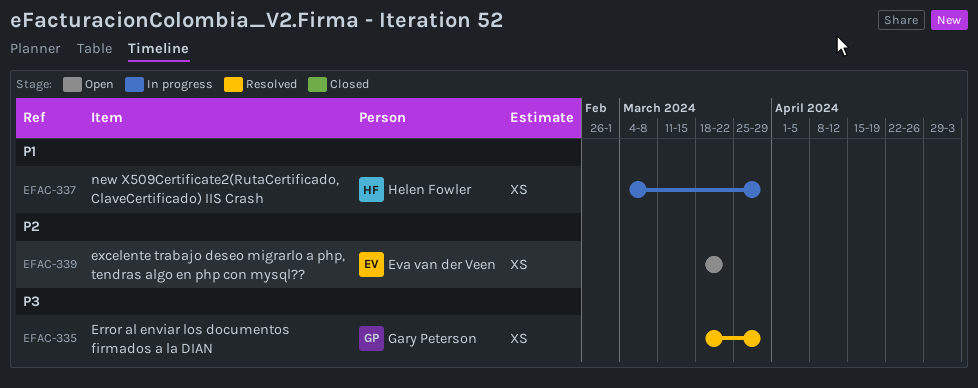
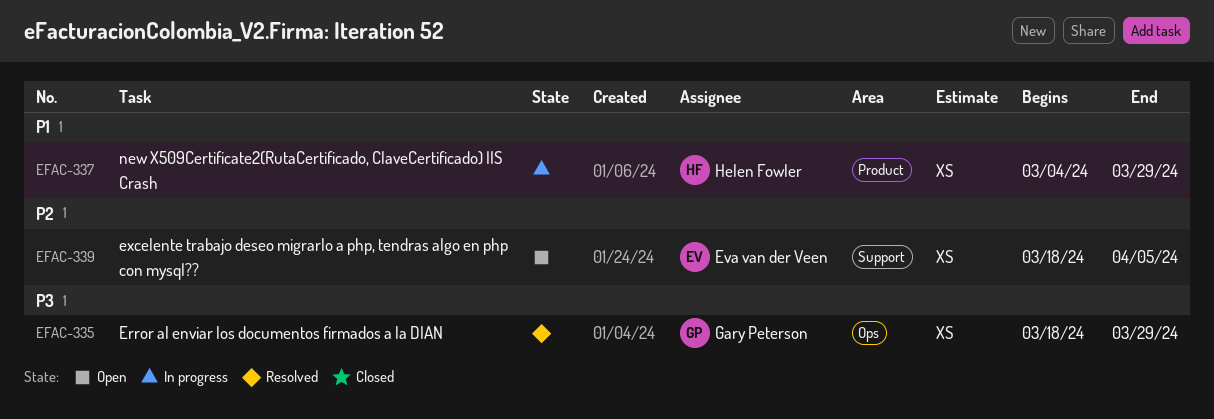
EFAC-339, due: Mar 22 -> Apr 5

